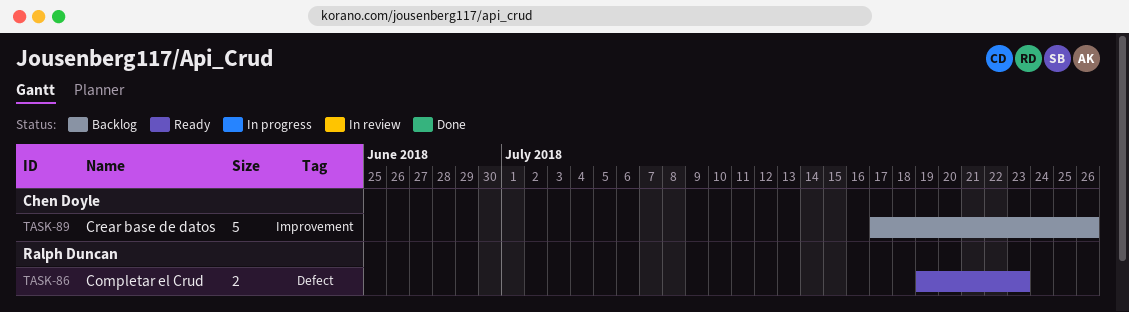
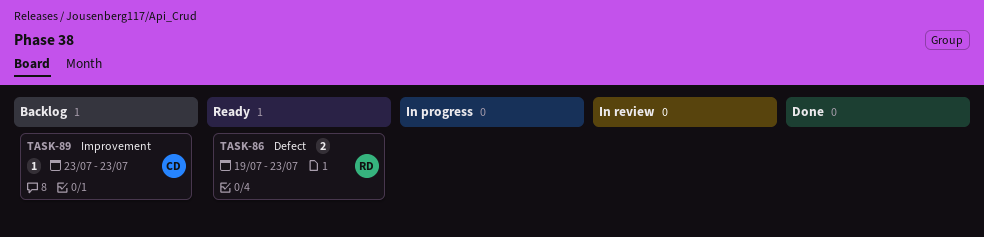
TASK-89, estimate: 5 -> 1
TASK-89, start: Jul 17 -> Jul 23
TASK-89, due: Jul 26 -> Jul 23

